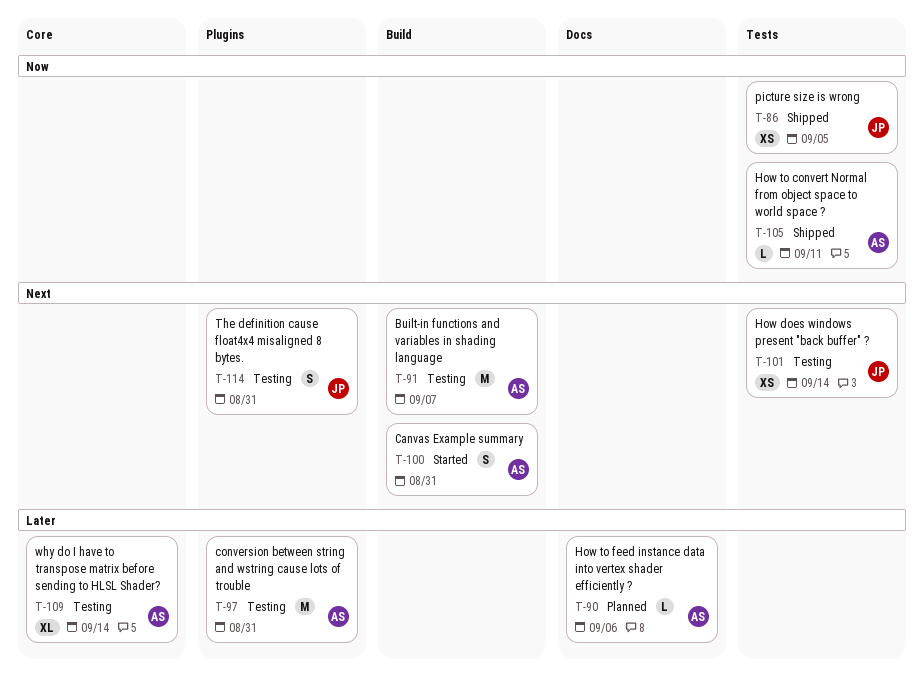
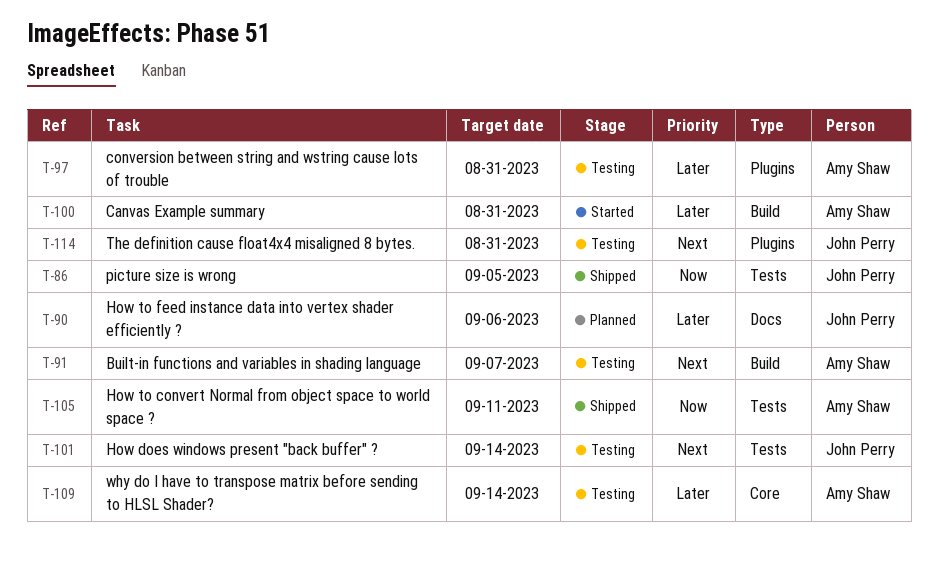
T-90, owner: Amy Shaw -> John Perry
T-100, priority: Next -> Later

